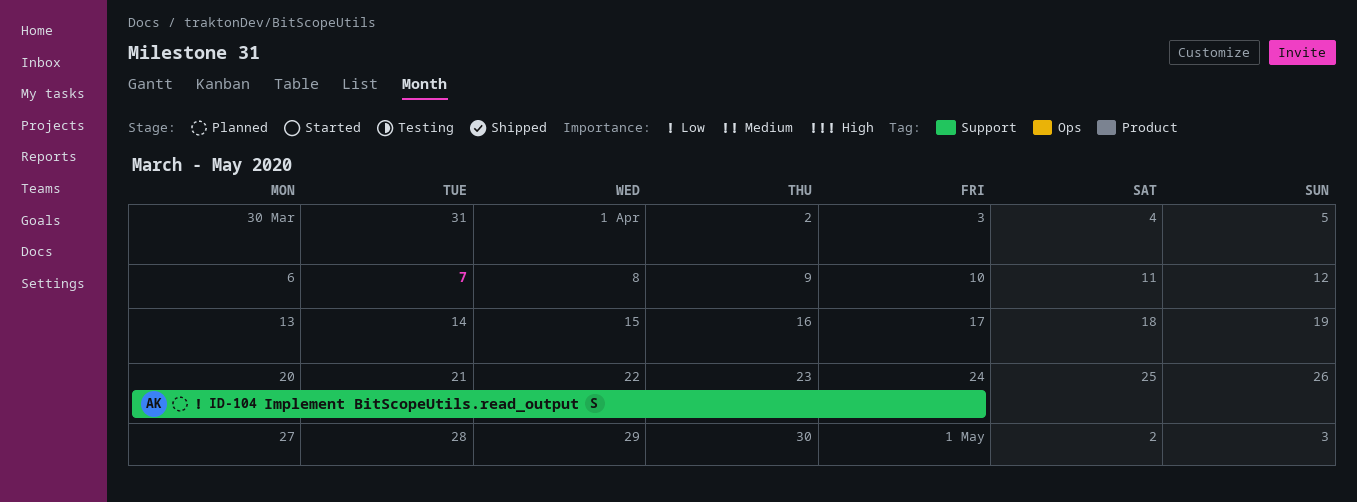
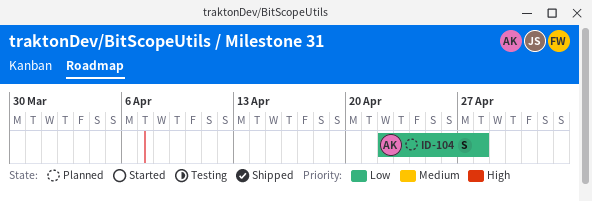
ID-104, start: Apr 20 -> Apr 22
ID-104, due: Apr 24 -> Apr 28

